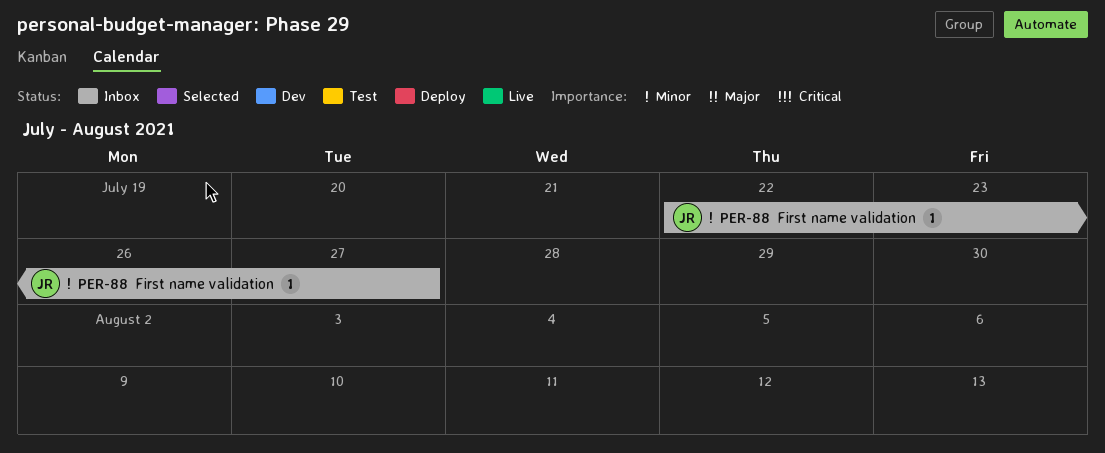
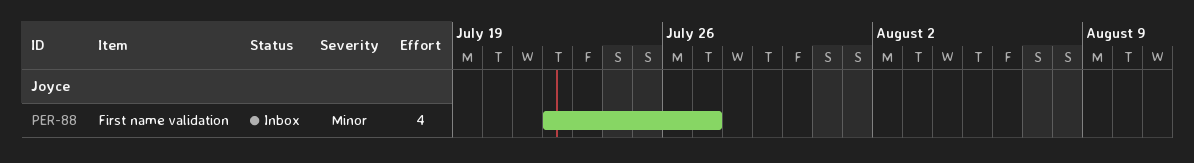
PER-88, estimate: 1 -> 4

